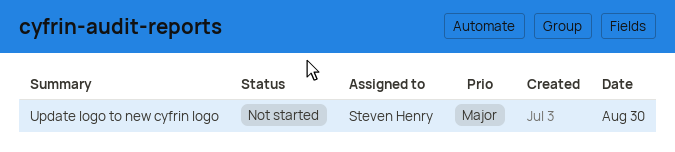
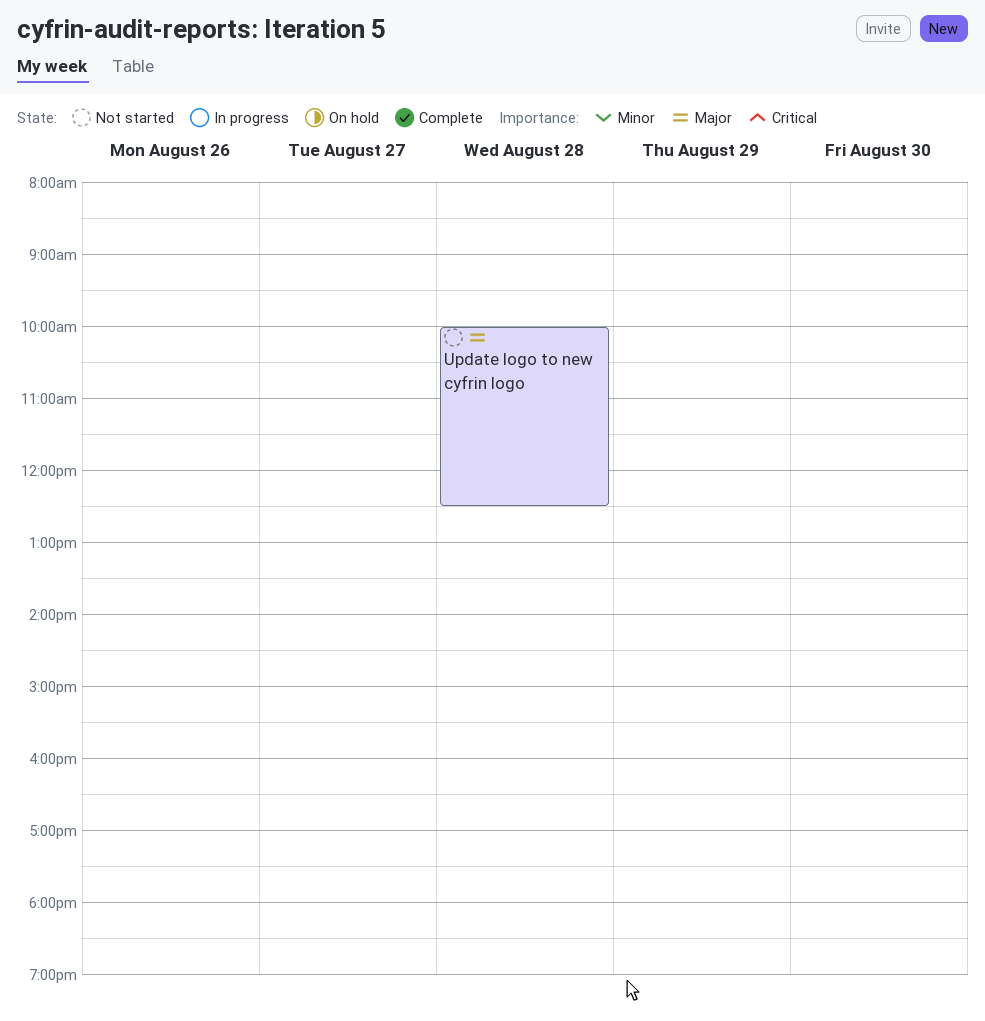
Update logo to new cyfrin logo, day: Aug 30 -> Aug 28

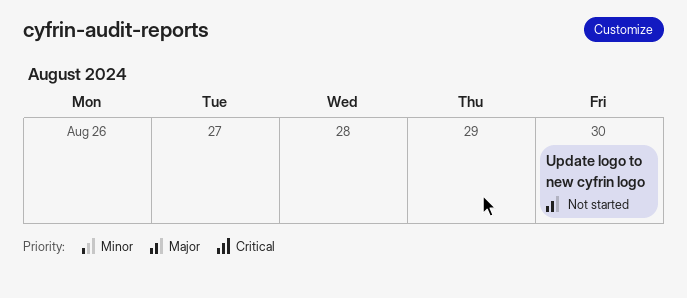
Update logo to new cyfrin logo, day: Aug 28 -> Aug 30

